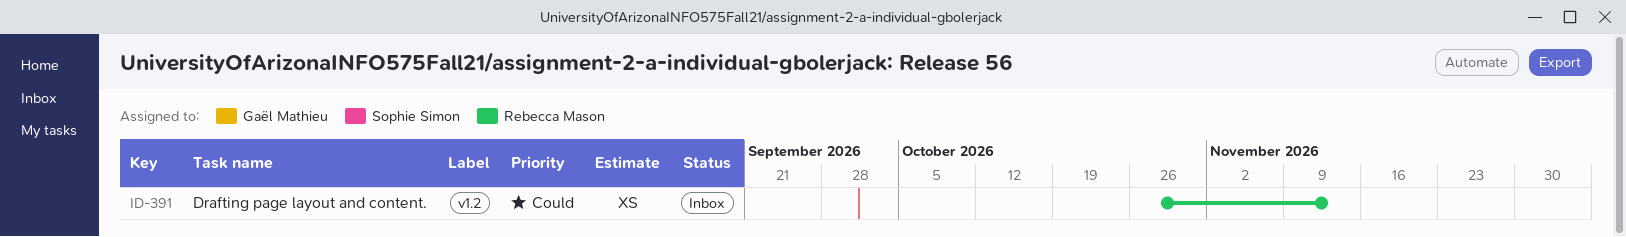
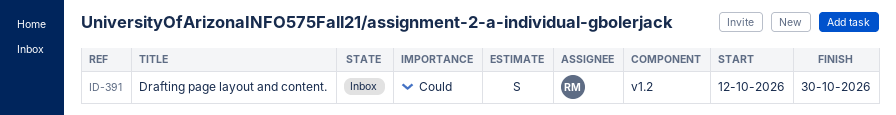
ID-391, estimate: XS -> S
ID-391, start: Oct 26 -> Oct 12
ID-391, due: Nov 13 -> Oct 30

